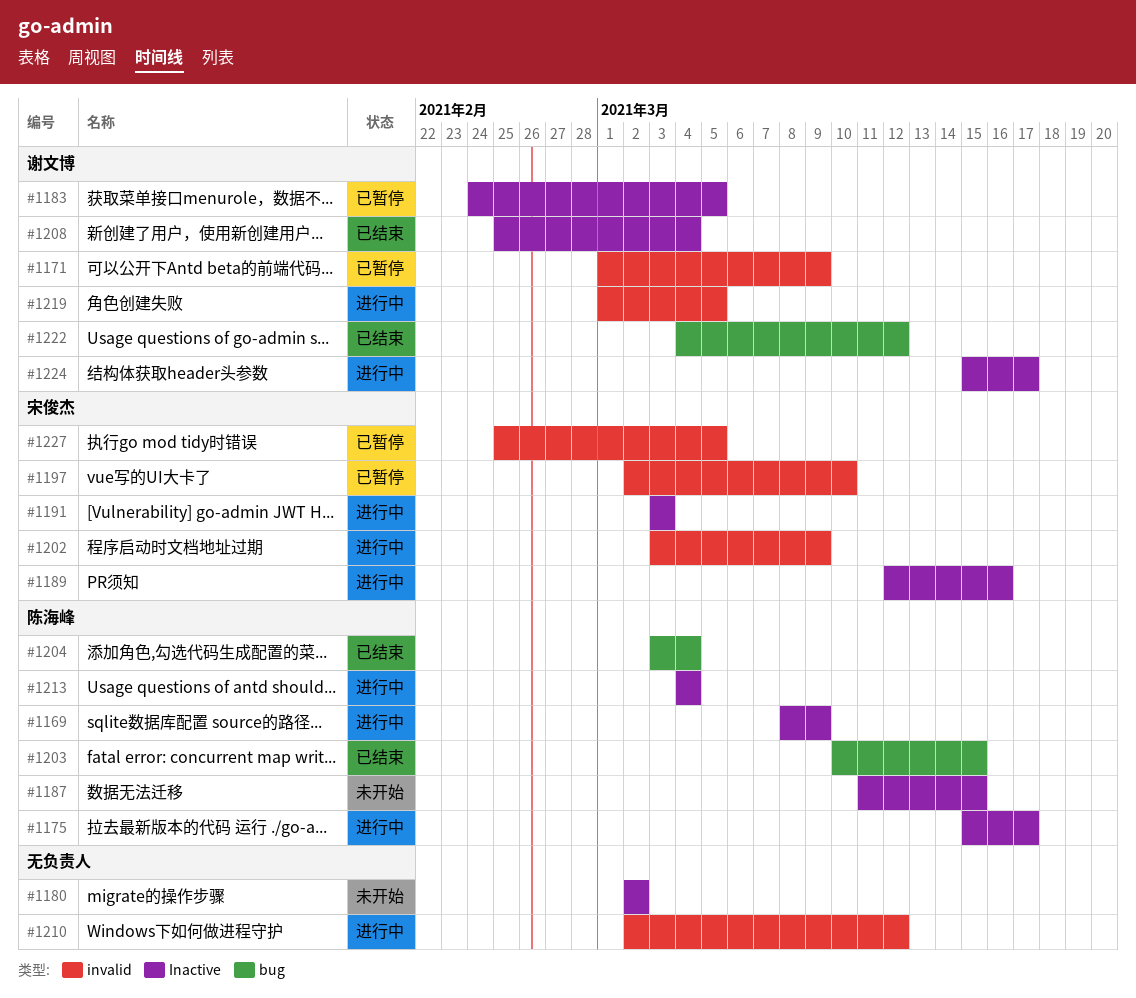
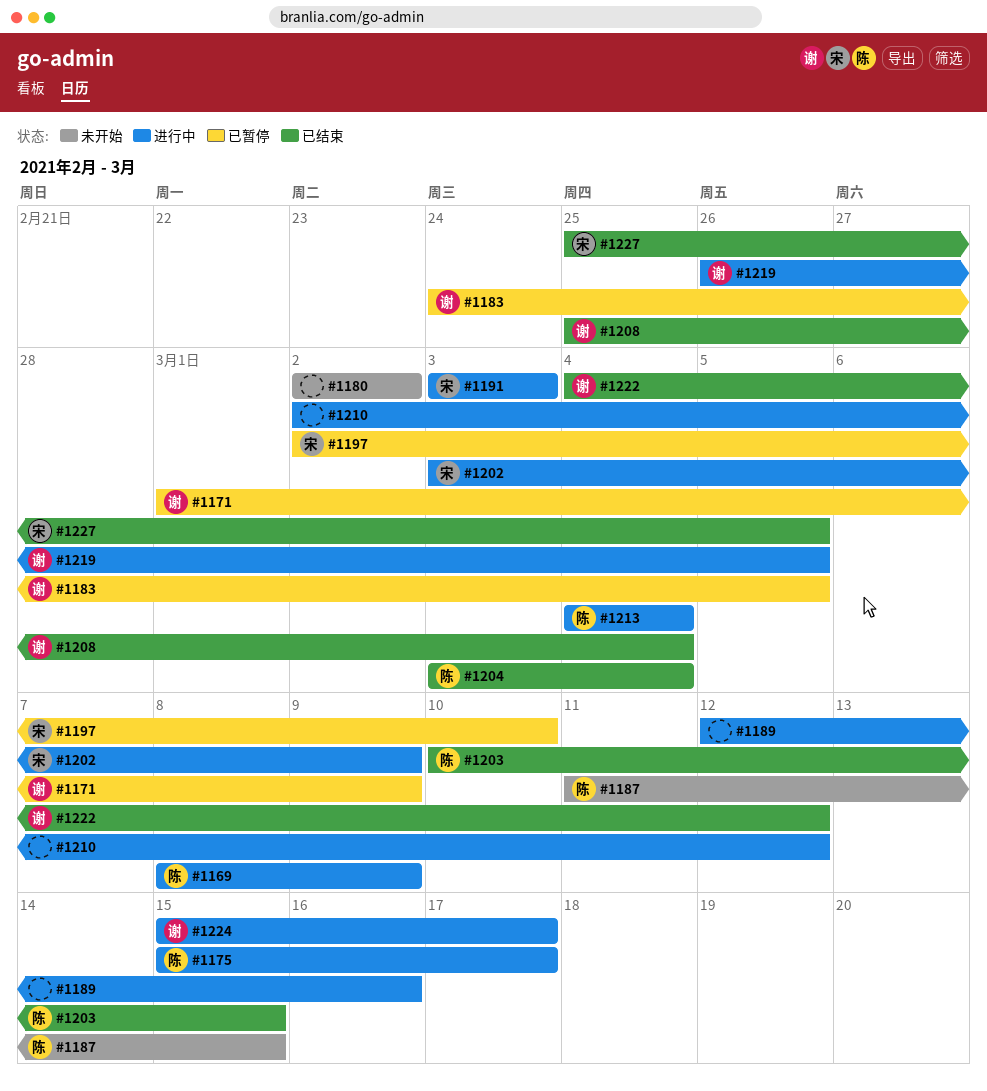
#1189, owner: 宋俊杰 -> none
#1219, start: Mar 1 -> Feb 26
#1227, status: 已暂停 -> 已结束

